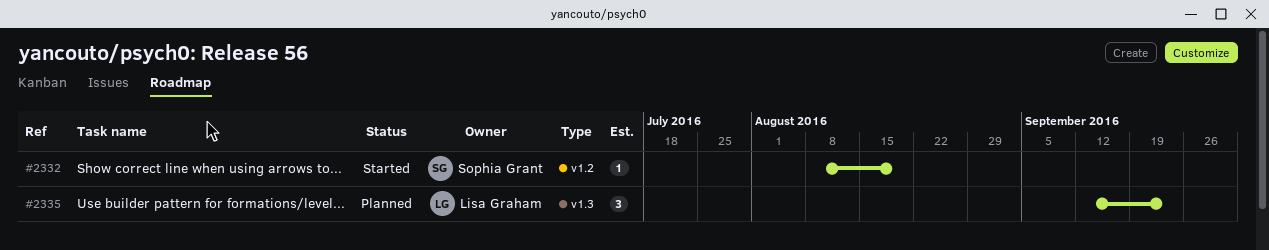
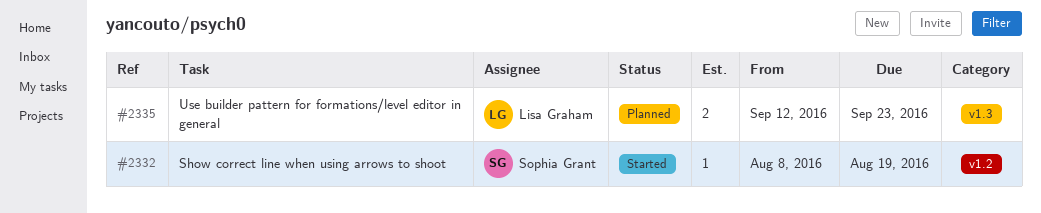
#2335, estimate: 3 -> 2

